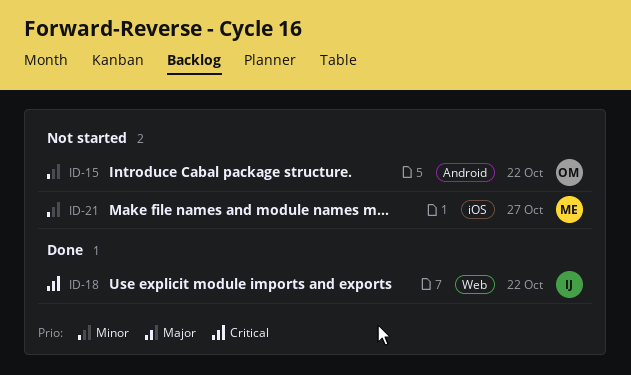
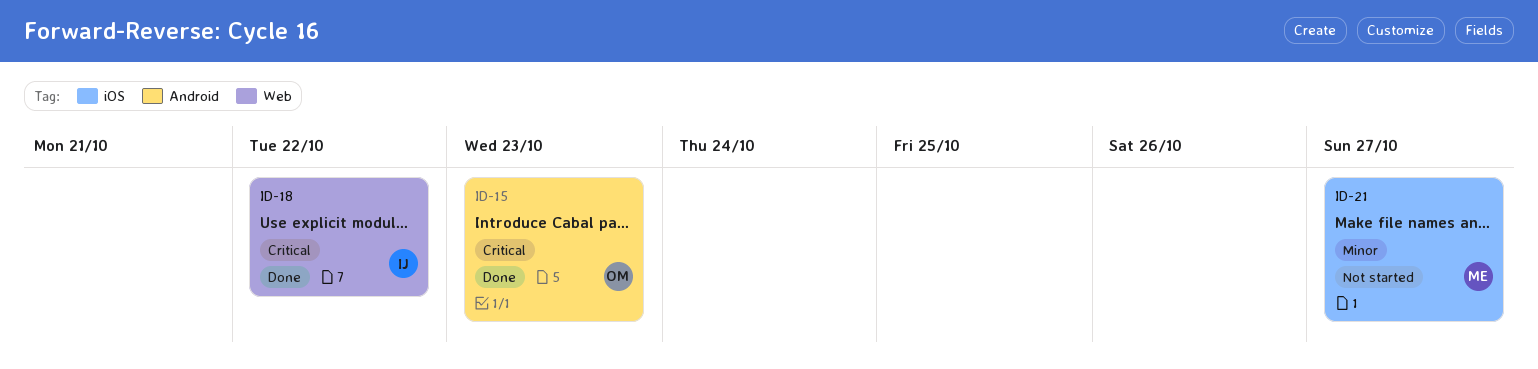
ID-15, status: Not started -> Done
ID-15, priority: Minor -> Critical
ID-15, due: Oct 22 -> Oct 23

